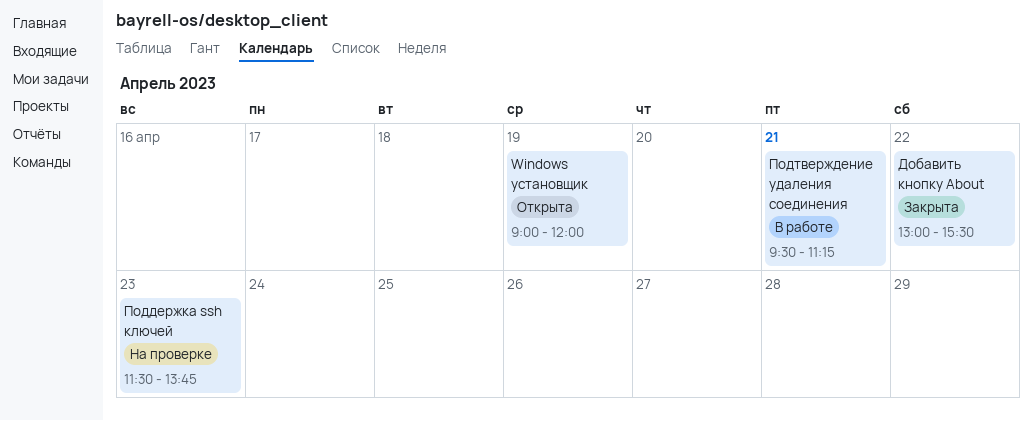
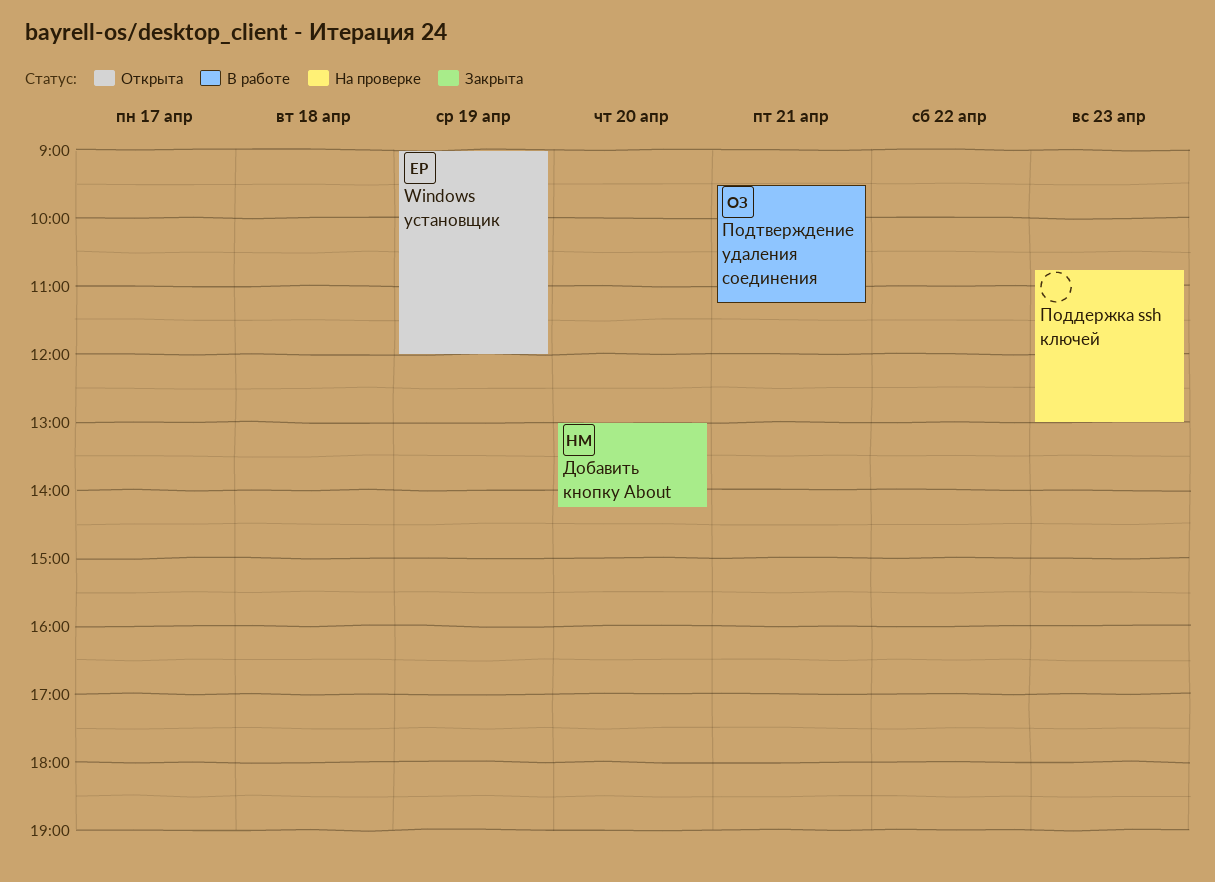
Добавить кнопку About, day: Apr 22 -> Apr 20
Добавить кнопку About, ends: 15:30 -> 14:15
Поддержка ssh ключей, begins: 11:30 -> 10:45
Поддержка ssh ключей, ends: 13:45 -> 13:00

